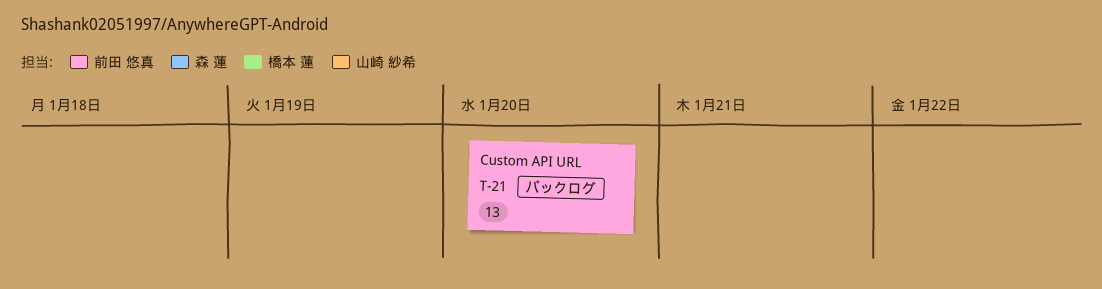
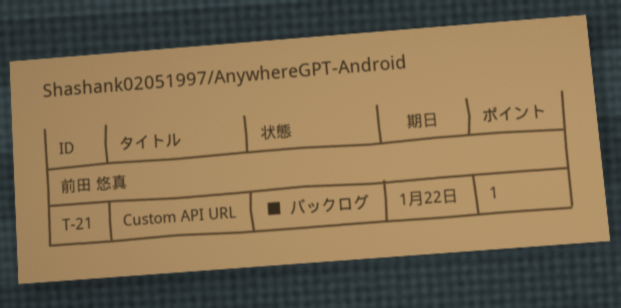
T-21, estimate: 13 -> 1
T-21, due: Jan 20 -> Jan 22

